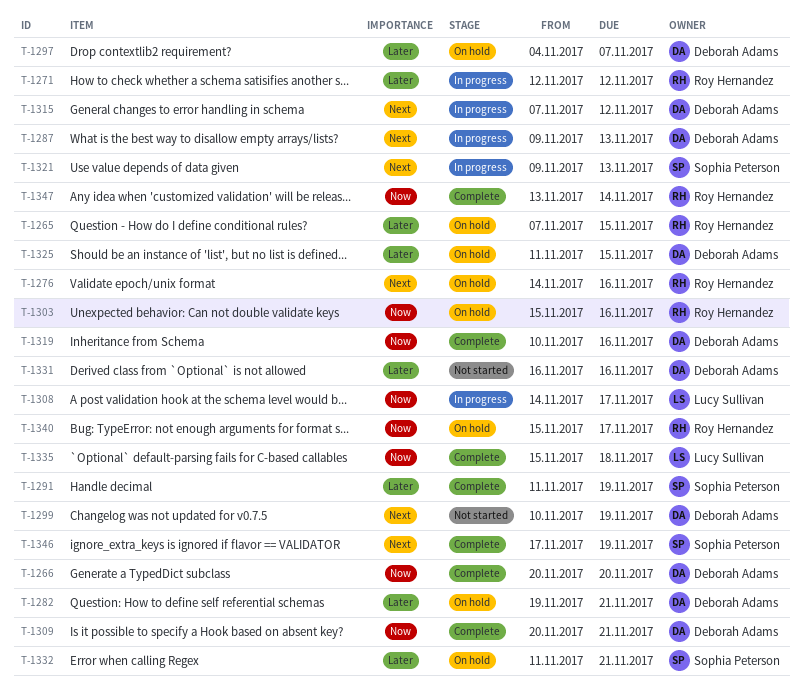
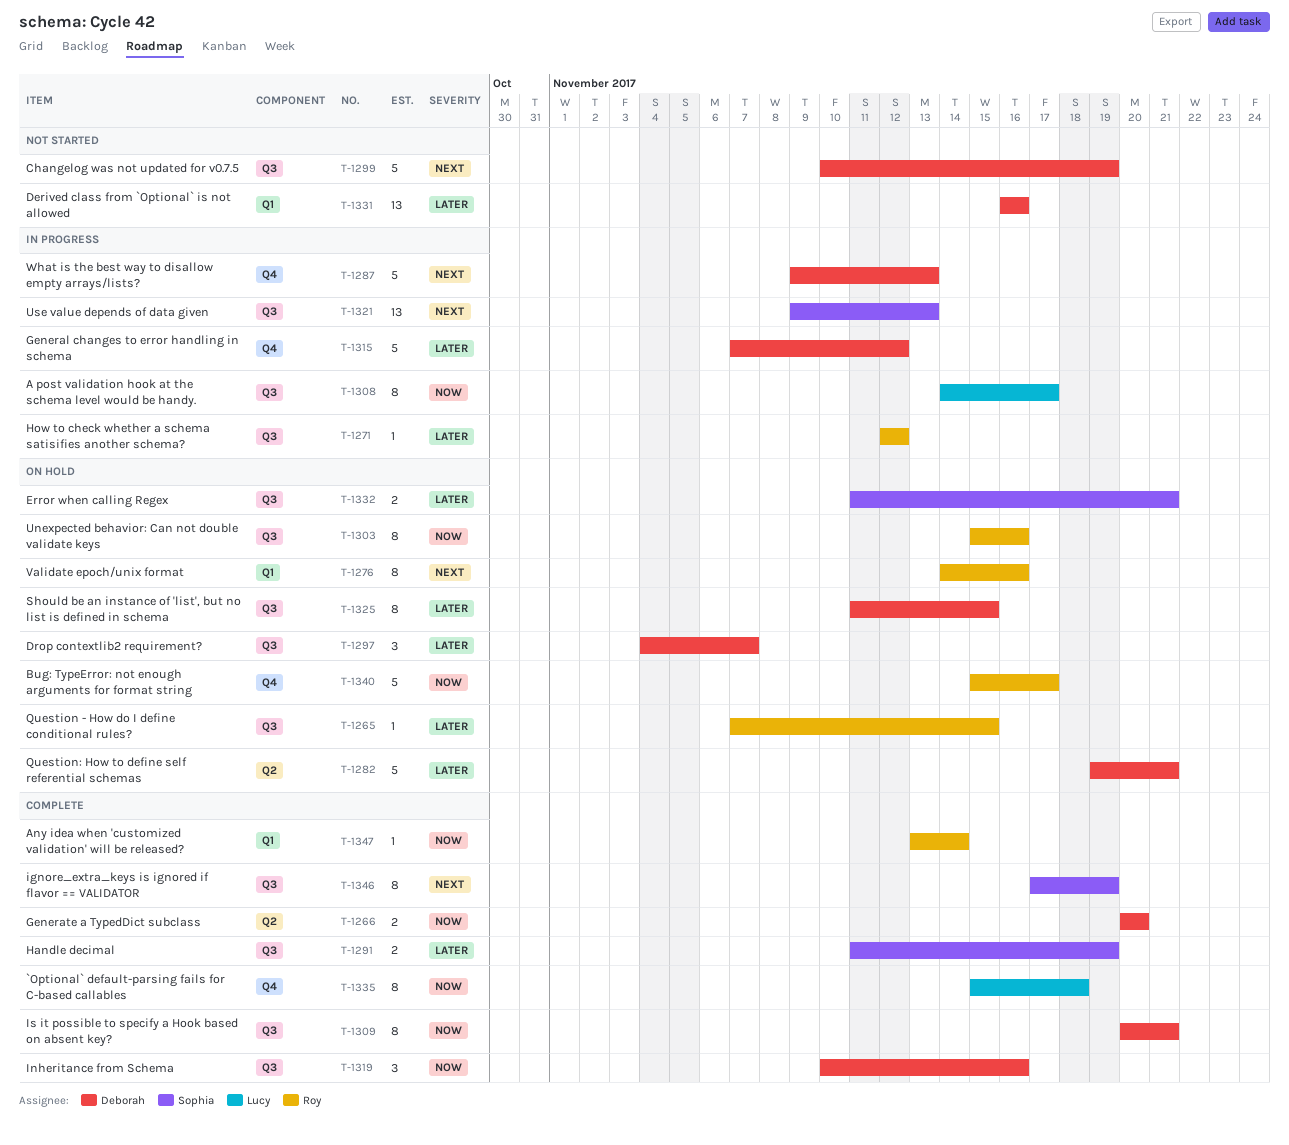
T-1315, priority: Next -> Later

